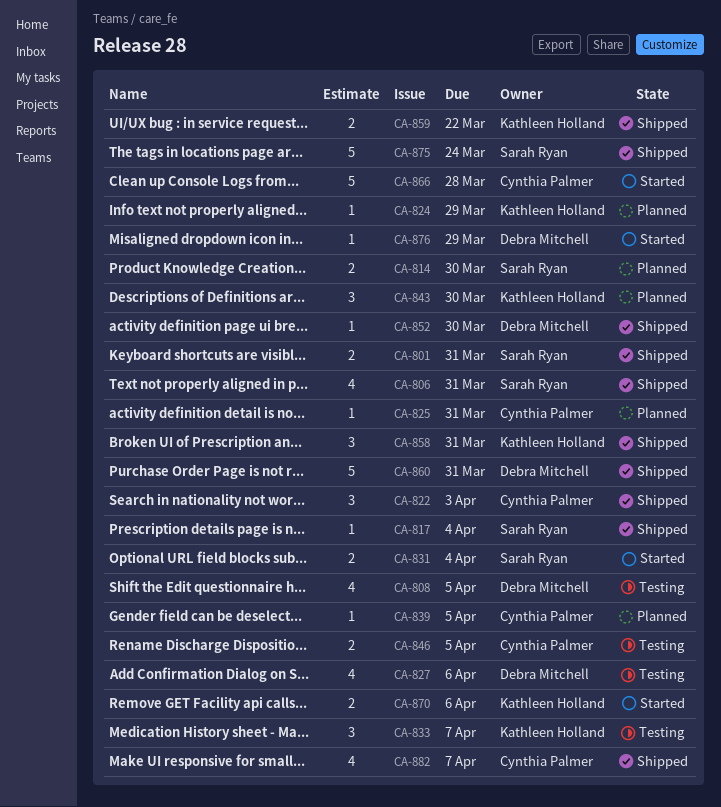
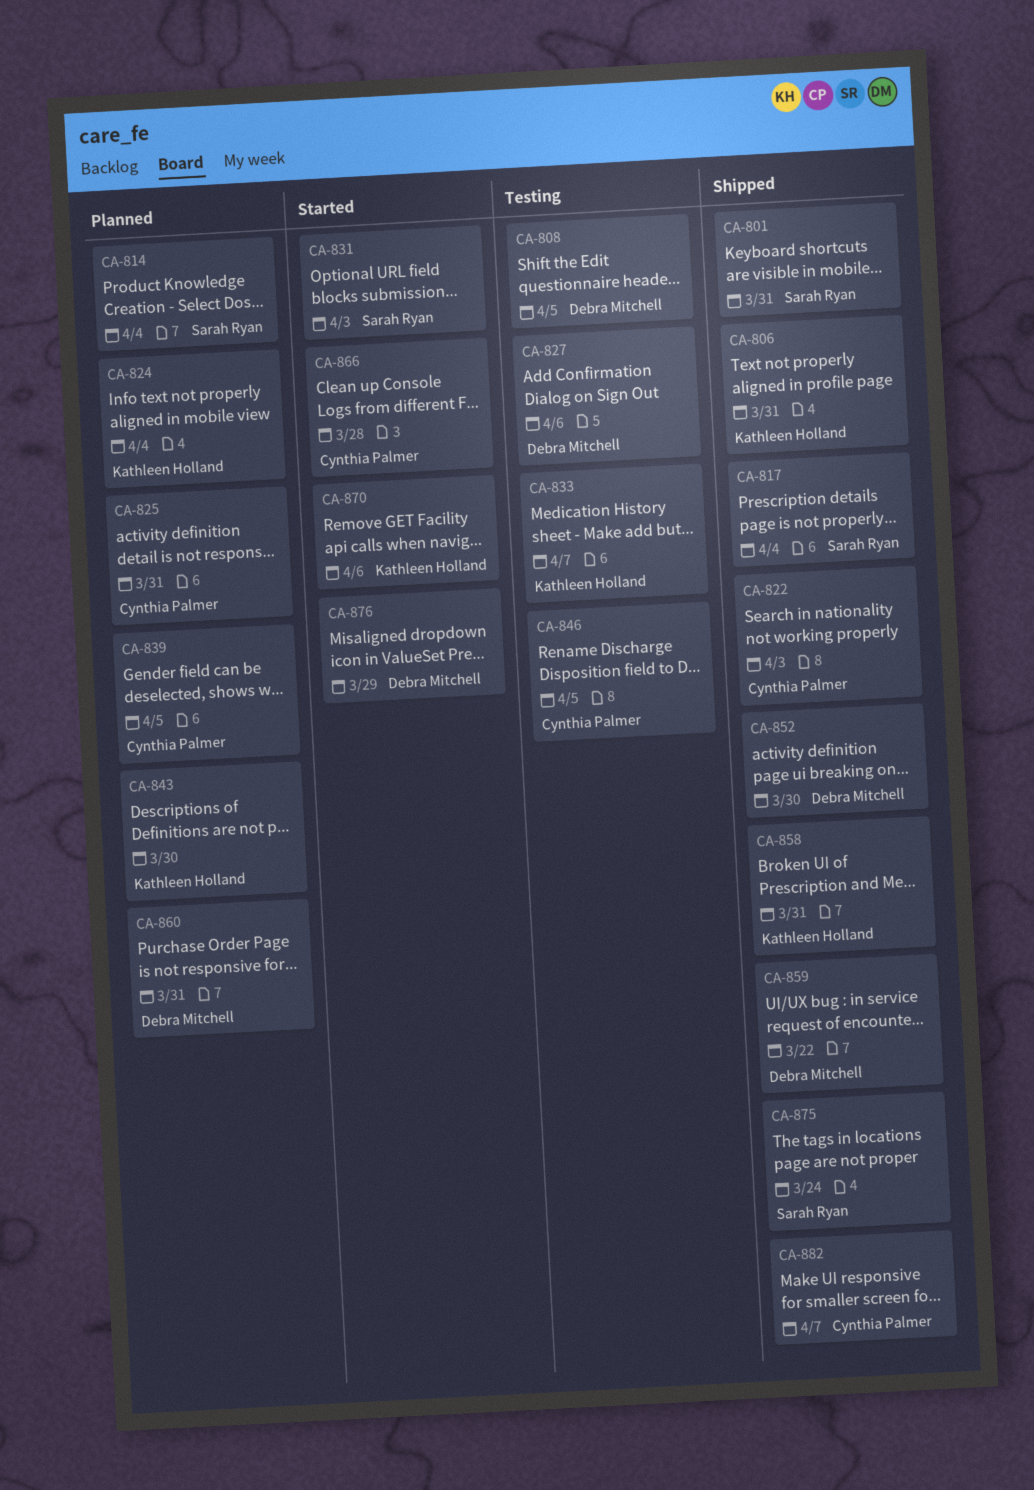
CA-806, owner: Sarah Ryan -> Kathleen Holland
CA-814, due: Mar 30 -> Apr 4
CA-824, due: Mar 29 -> Apr 4
CA-831, due: Apr 4 -> Apr 3
CA-859, owner: Kathleen Holland -> Debra Mitchell
CA-860, status: Shipped -> Planned

